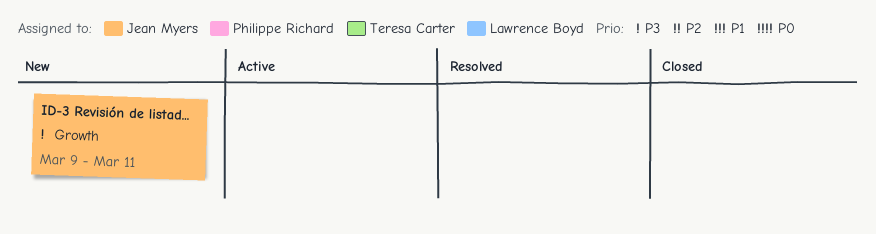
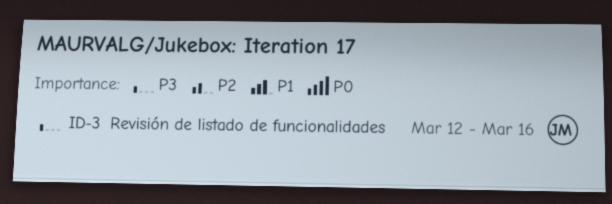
ID-3, start: Mar 9 -> Mar 12
ID-3, due: Mar 11 -> Mar 16

